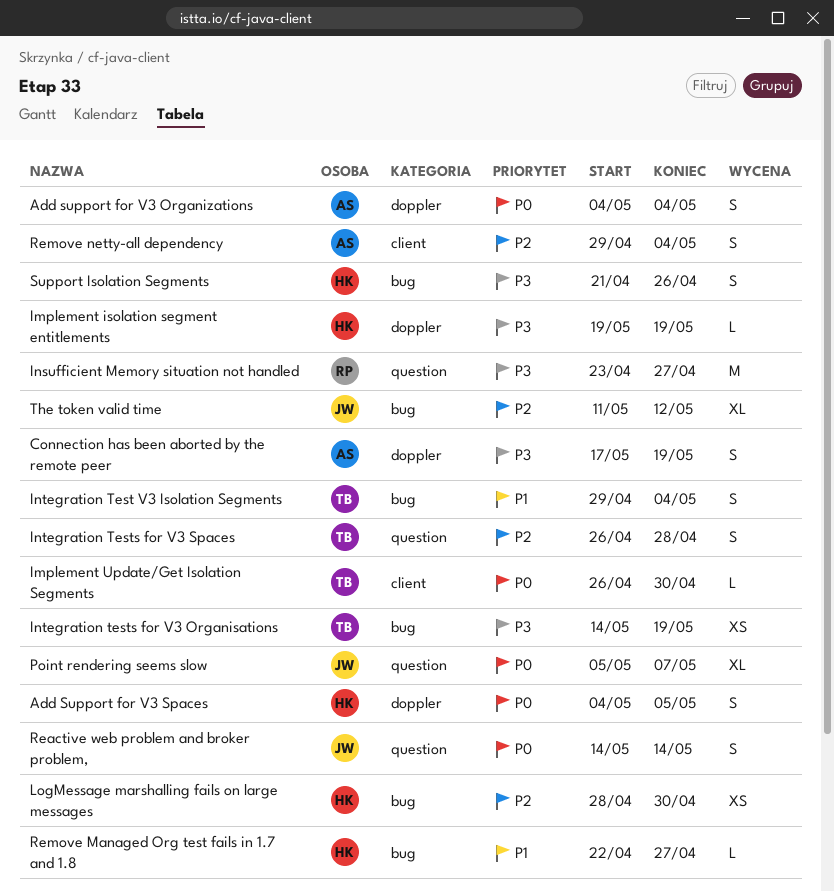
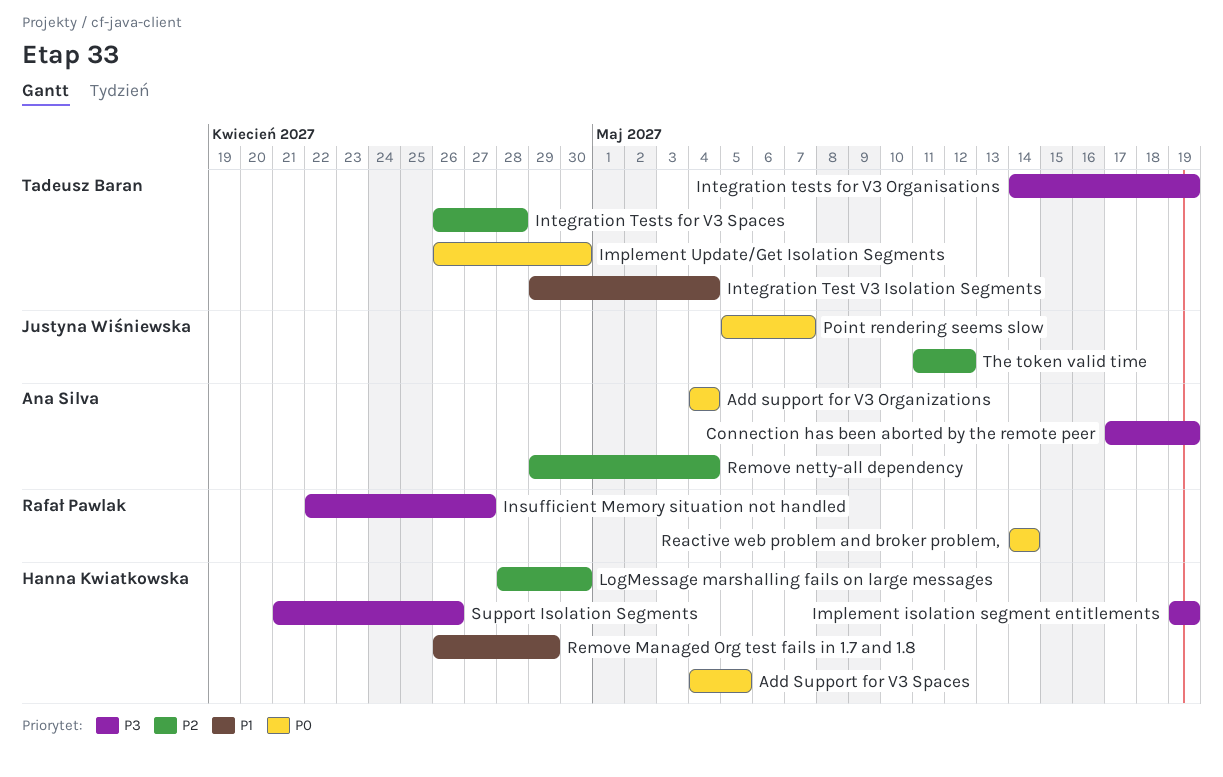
Insufficient Memory situation not handled, start: Apr 23 -> Apr 22
Reactive web problem and broker problem,, owner: Justyna Wiśniewska -> Rafał Pawlak
Remove Managed Org test fails in 1.7 and 1.8, start: Apr 22 -> Apr 26
Remove Managed Org test fails in 1.7 and 1.8, due: Apr 27 -> Apr 29

